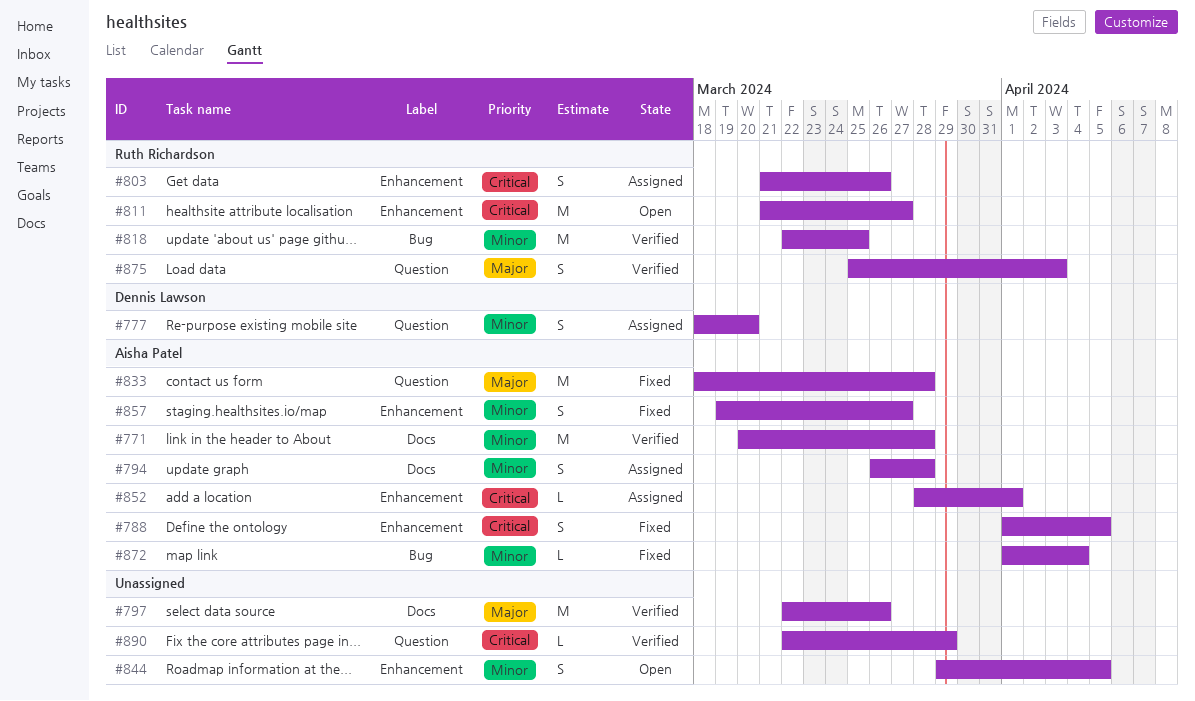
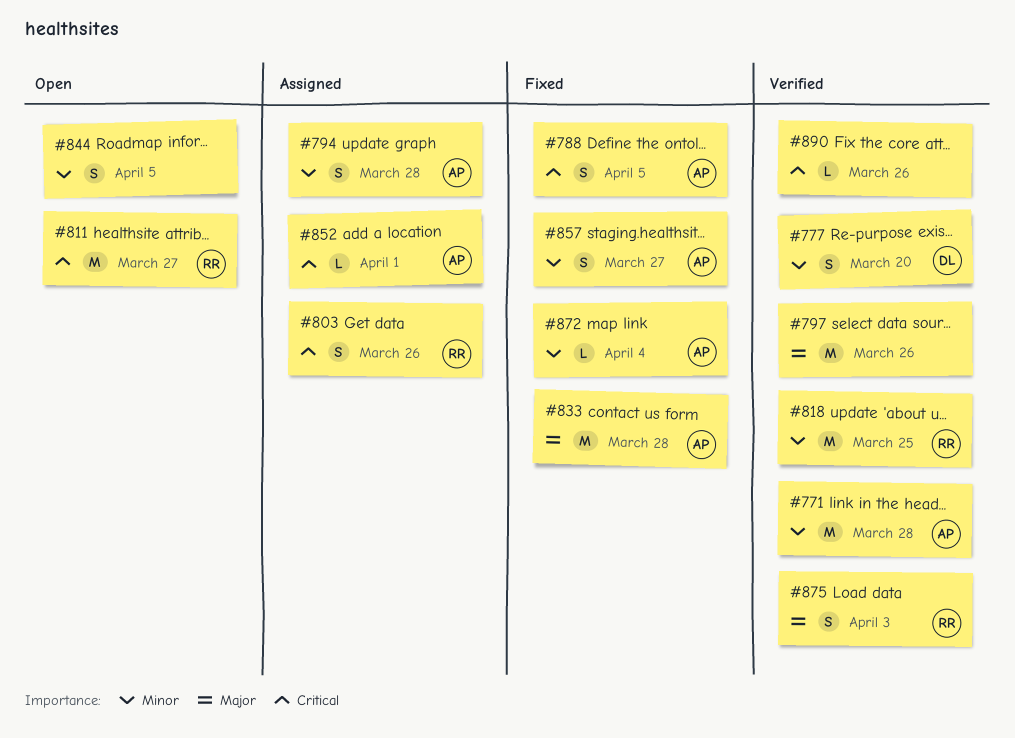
#777, status: Assigned -> Verified
#890, due: Mar 29 -> Mar 26

